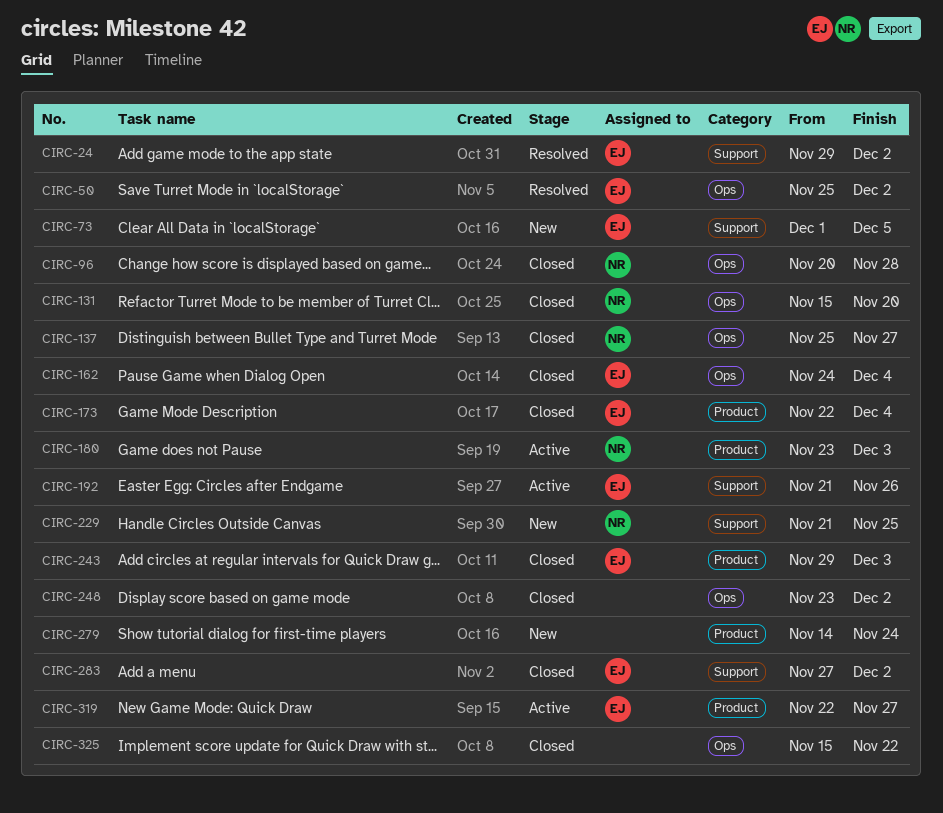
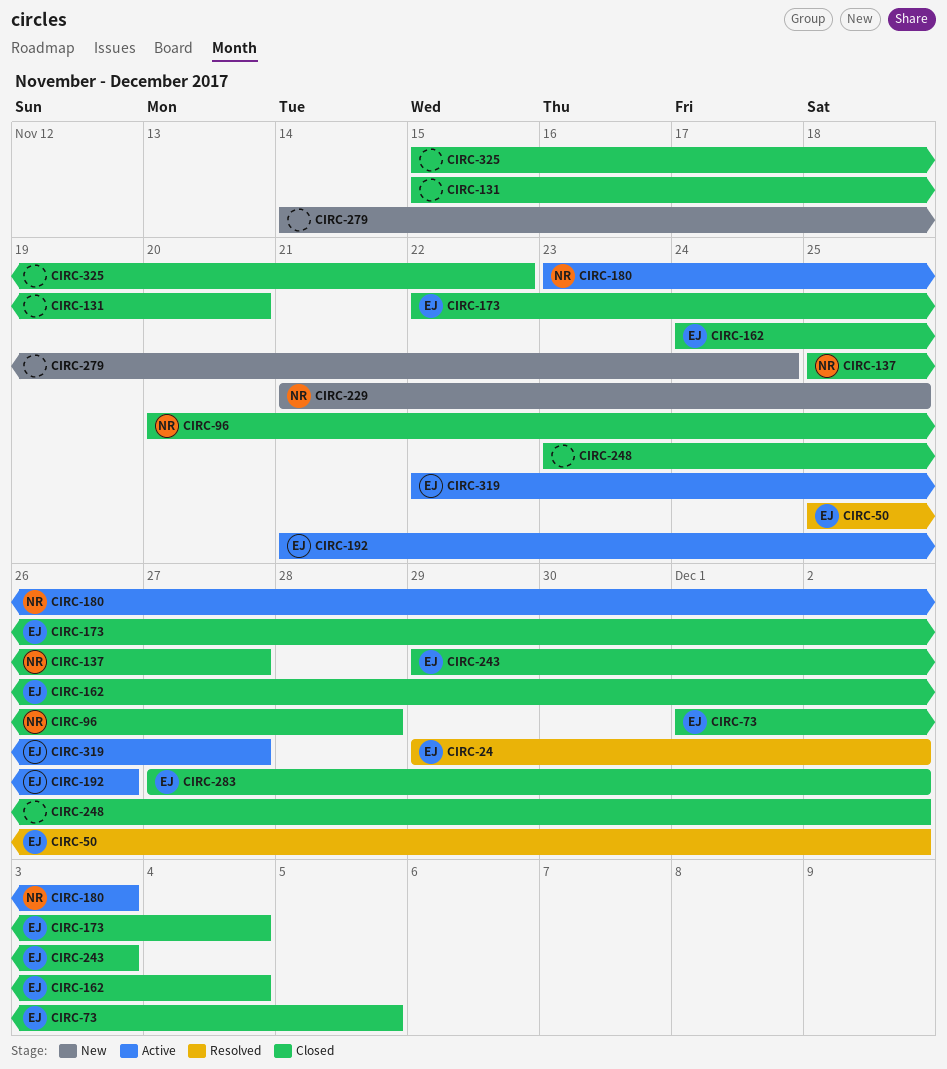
CIRC-73, status: New -> Closed
CIRC-131, owner: NR -> none

